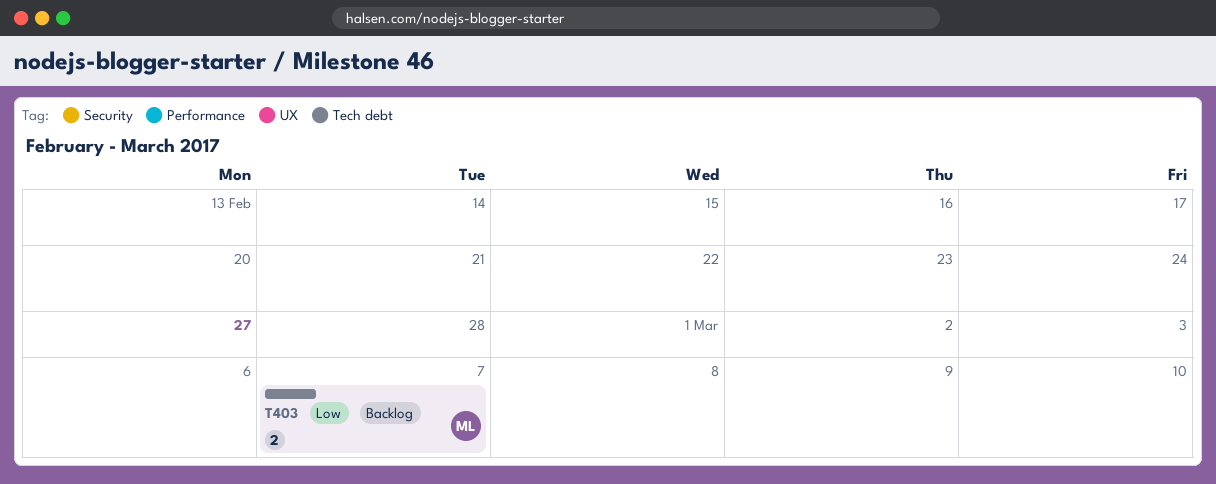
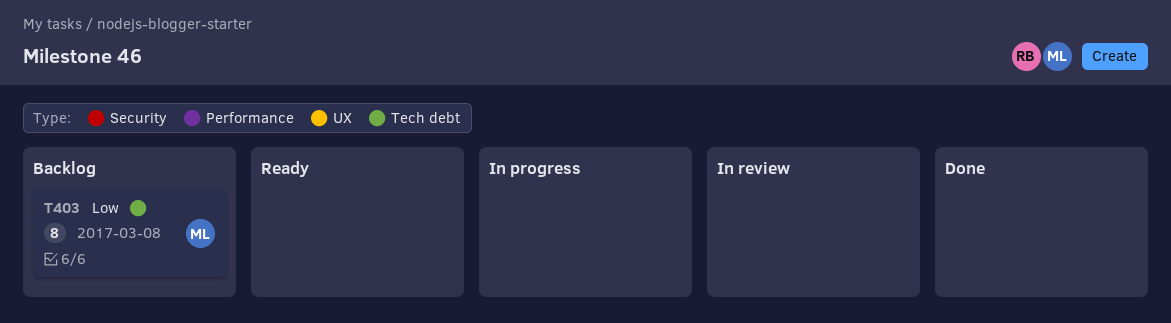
T403, estimate: 2 -> 8
T403, due: Mar 7 -> Mar 8

